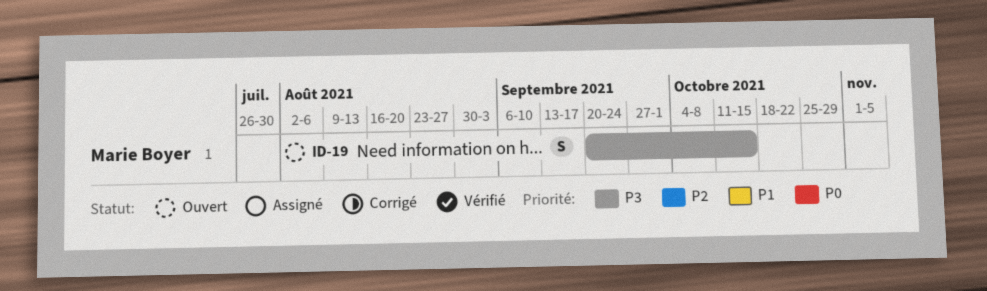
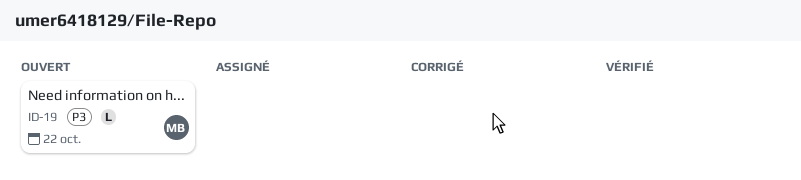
ID-19, estimate: S -> L
ID-19, due: Oct 15 -> Oct 22

